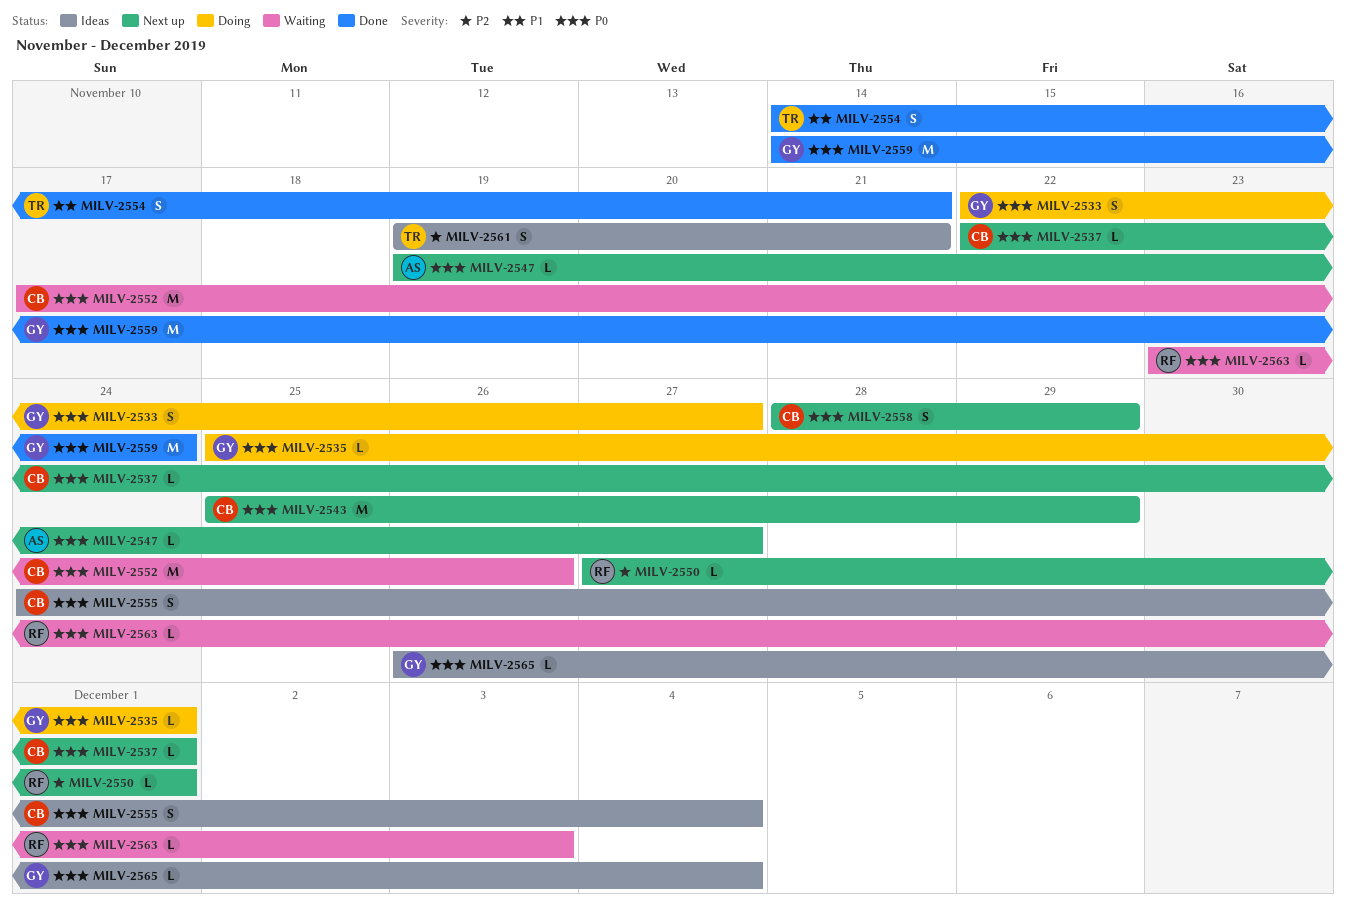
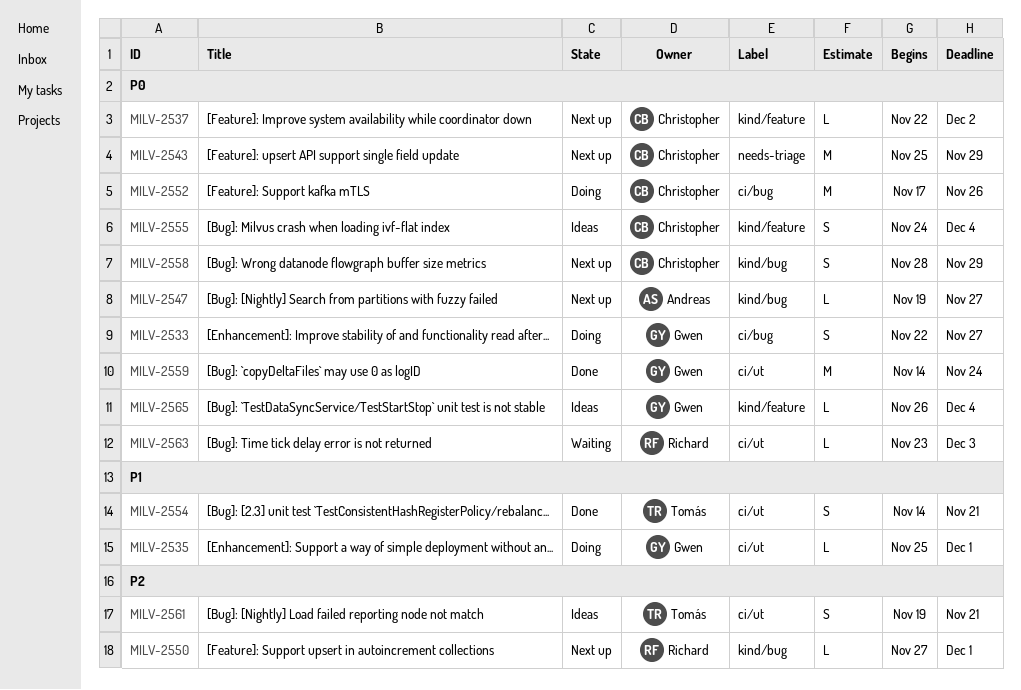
MILV-2535, priority: P0 -> P1
MILV-2537, due: Dec 1 -> Dec 2
MILV-2552, status: Waiting -> Doing

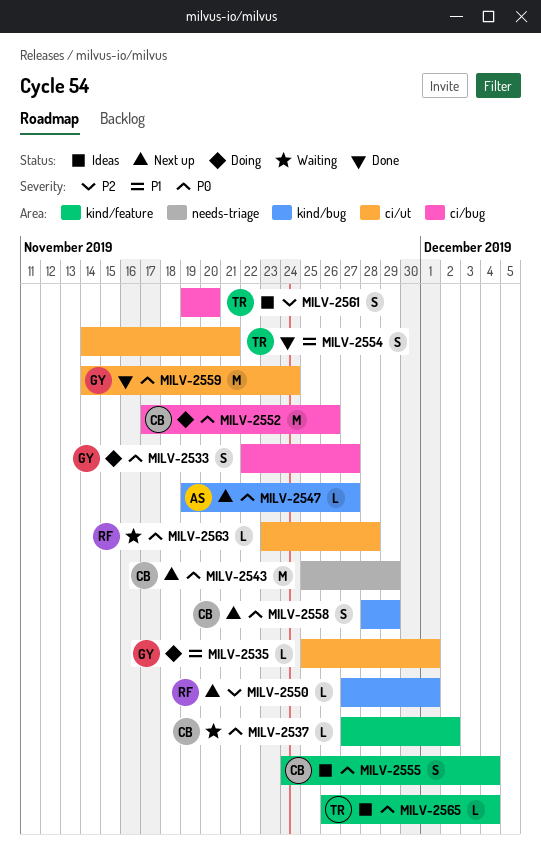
MILV-2537, status: Next up -> Waiting
MILV-2537, start: Nov 22 -> Nov 27
MILV-2561, label: ci/ut -> ci/bug
MILV-2561, due: Nov 21 -> Nov 20
MILV-2563, due: Dec 3 -> Nov 28
MILV-2565, owner: Gwen -> Tomás

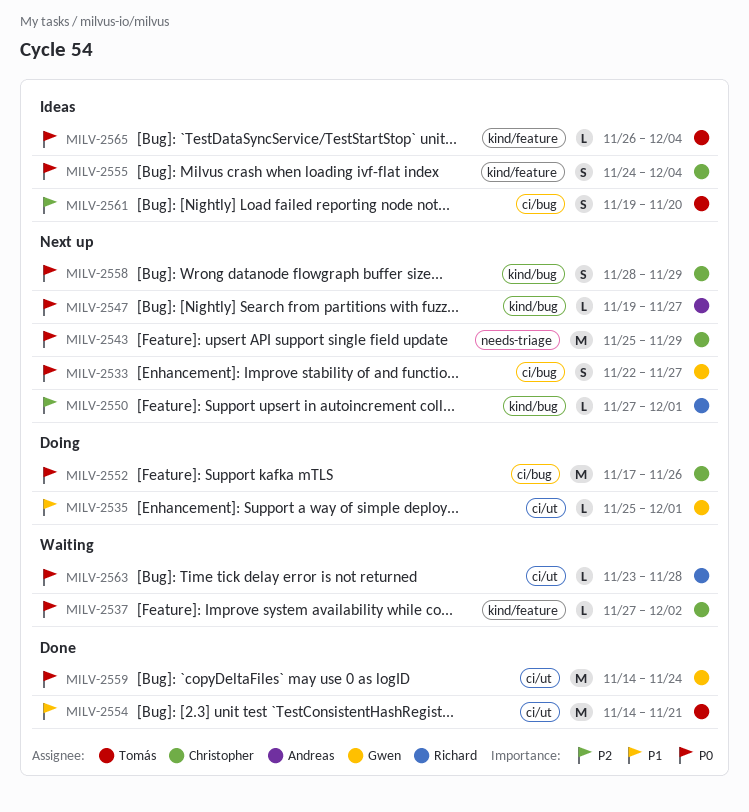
MILV-2533, status: Doing -> Next up
MILV-2554, estimate: S -> M

